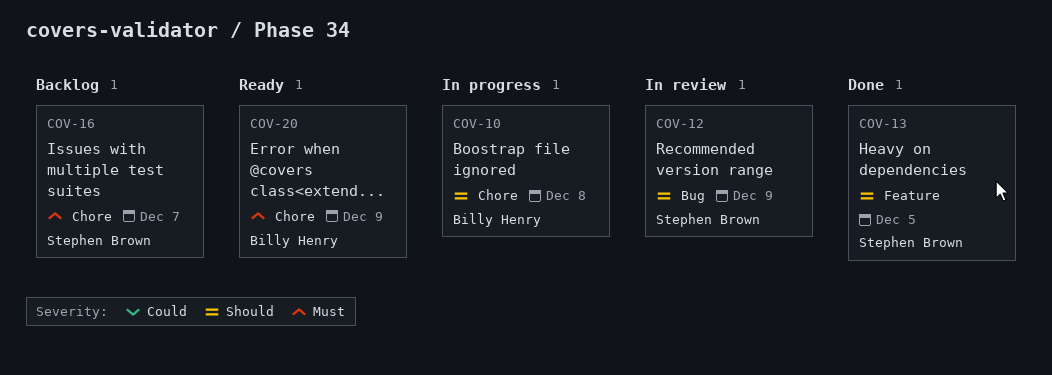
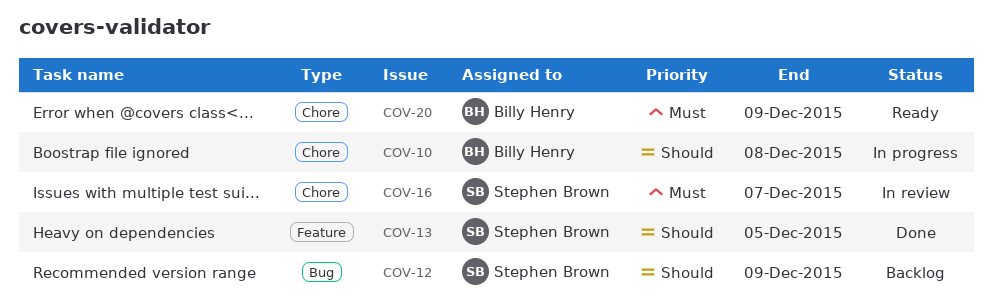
COV-12, status: In review -> Backlog
COV-16, status: Backlog -> In review

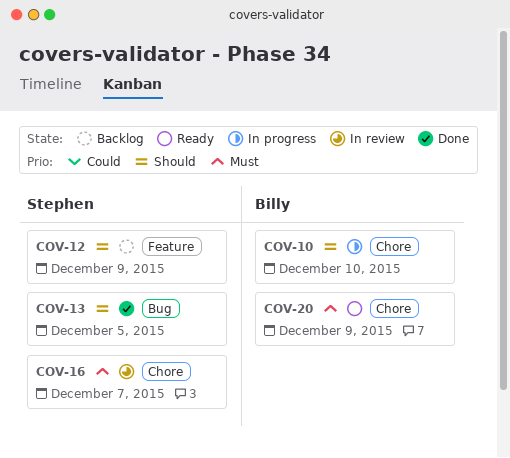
COV-10, due: Dec 8 -> Dec 10
COV-12, label: Bug -> Feature
COV-13, label: Feature -> Bug

